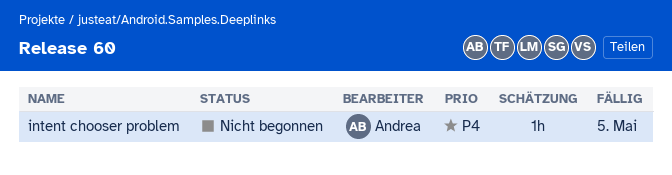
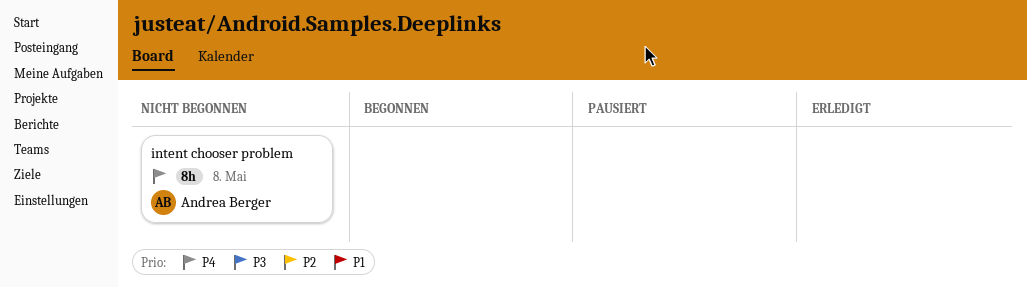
intent chooser problem, estimate: 1h -> 8h
intent chooser problem, due: May 5 -> May 8

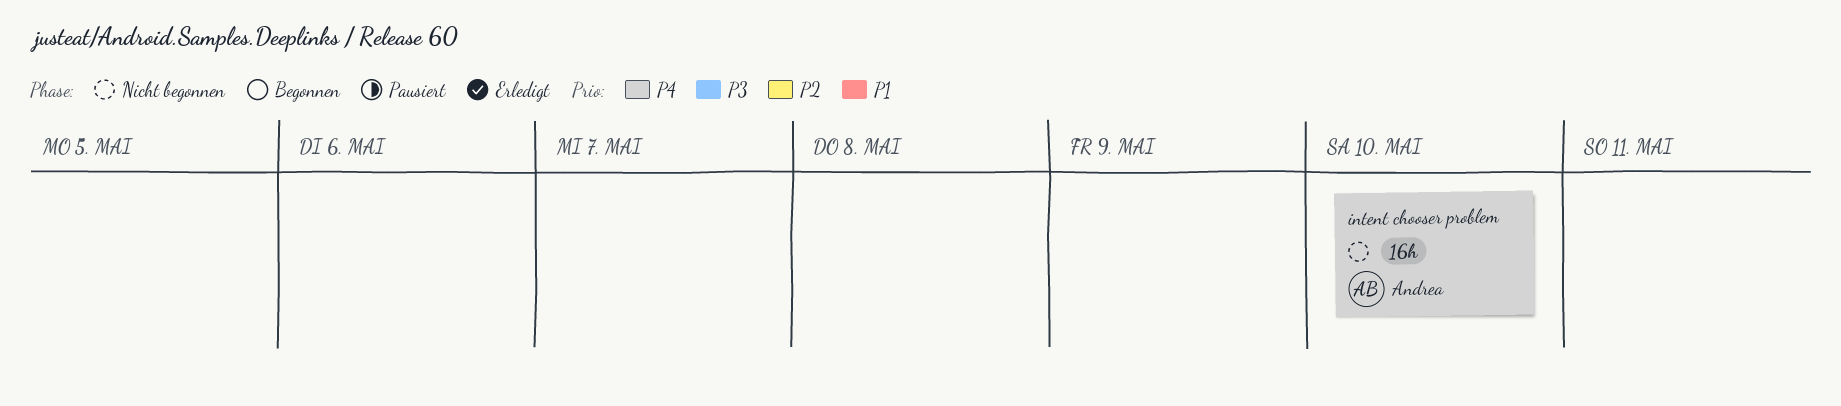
intent chooser problem, estimate: 8h -> 16h
intent chooser problem, due: May 8 -> May 10

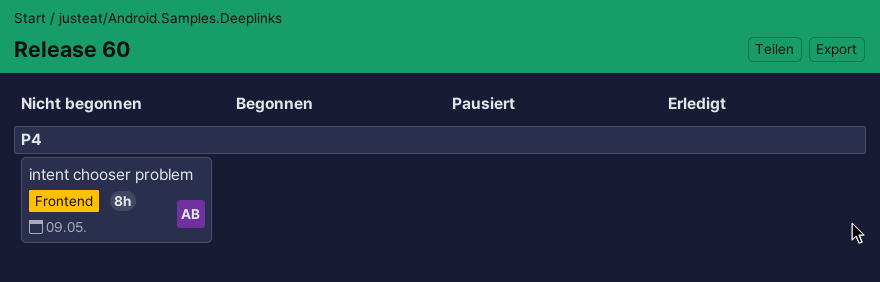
intent chooser problem, estimate: 16h -> 8h
intent chooser problem, due: May 10 -> May 9

